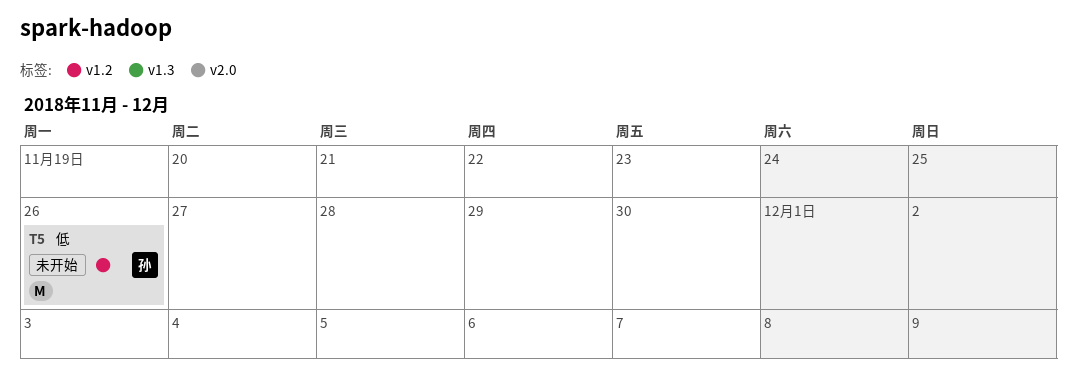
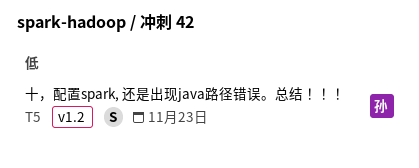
T5, estimate: M -> S
T5, due: Nov 26 -> Nov 23

